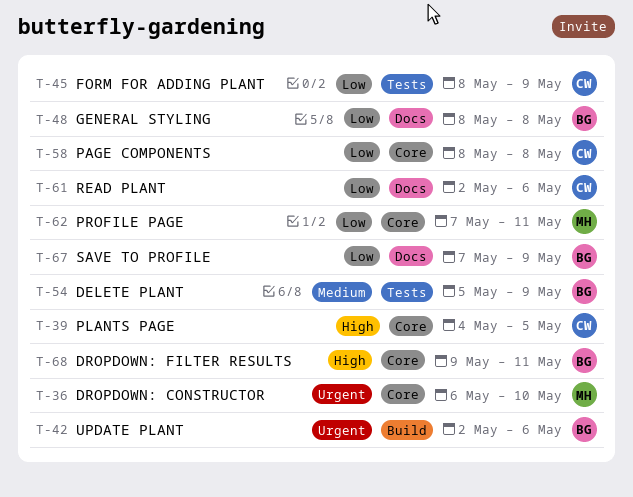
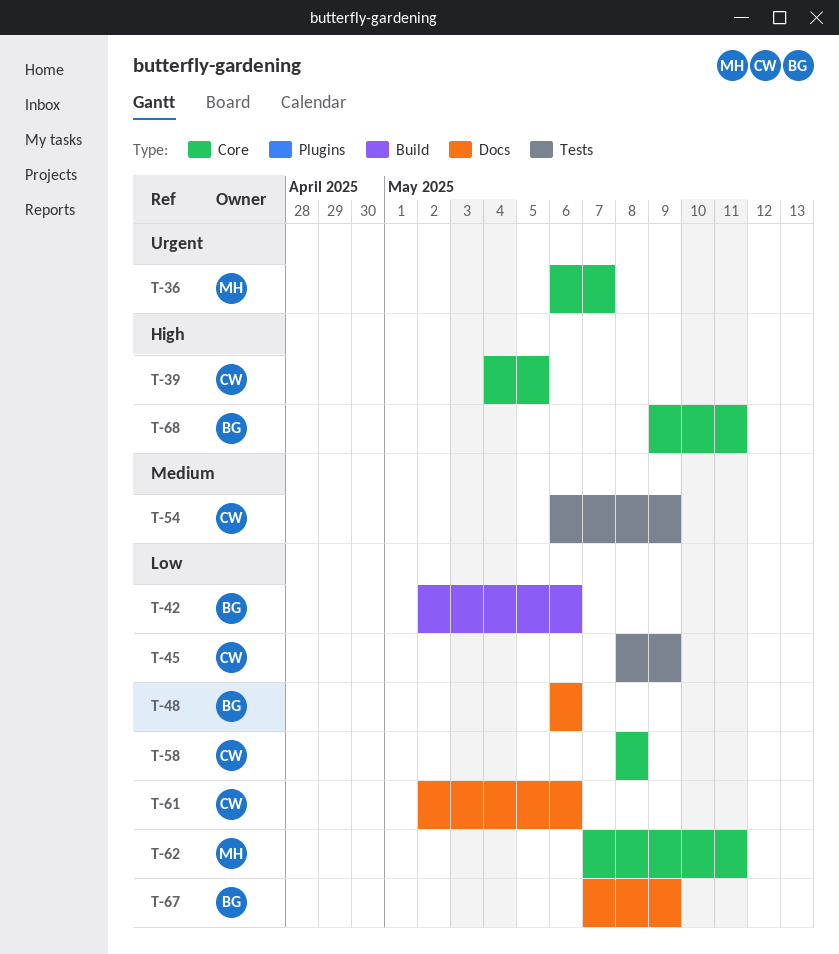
T-36, due: May 10 -> May 7
T-42, priority: Urgent -> Low
T-48, start: May 8 -> May 6
T-48, due: May 8 -> May 6
T-54, owner: BG -> CW
T-54, start: May 5 -> May 6

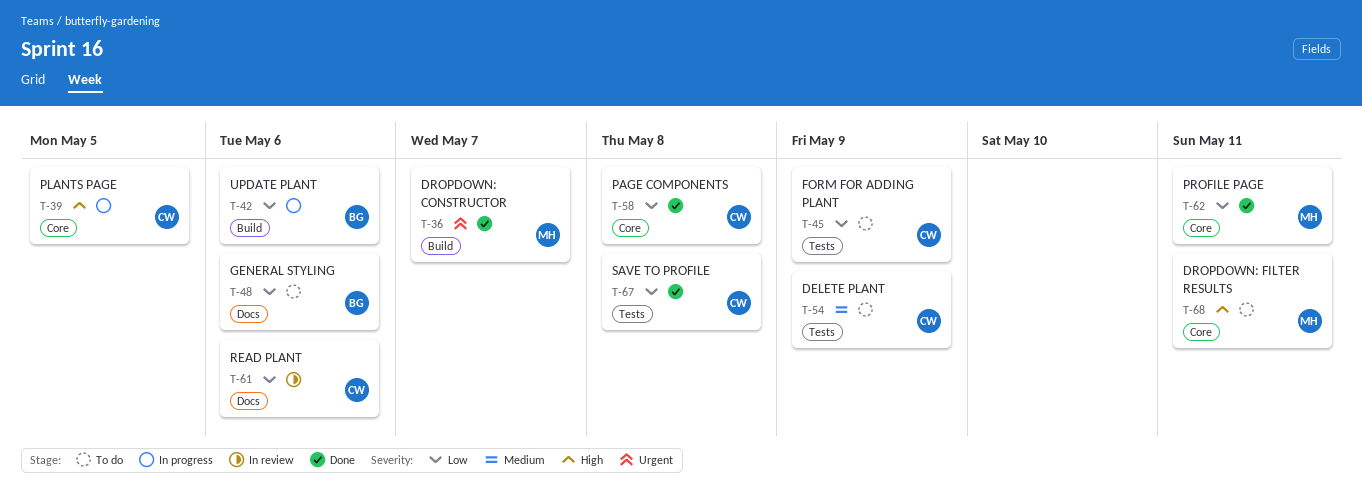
T-36, label: Core -> Build
T-67, owner: BG -> CW
T-67, label: Docs -> Tests
T-67, due: May 9 -> May 8
T-68, owner: BG -> MH

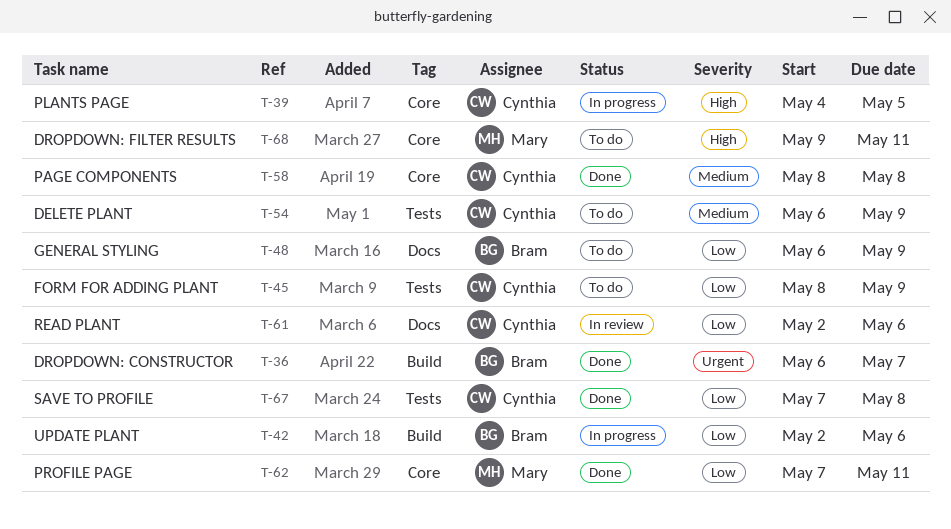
T-36, owner: Mary -> Bram
T-48, due: May 6 -> May 9
T-58, priority: Low -> Medium

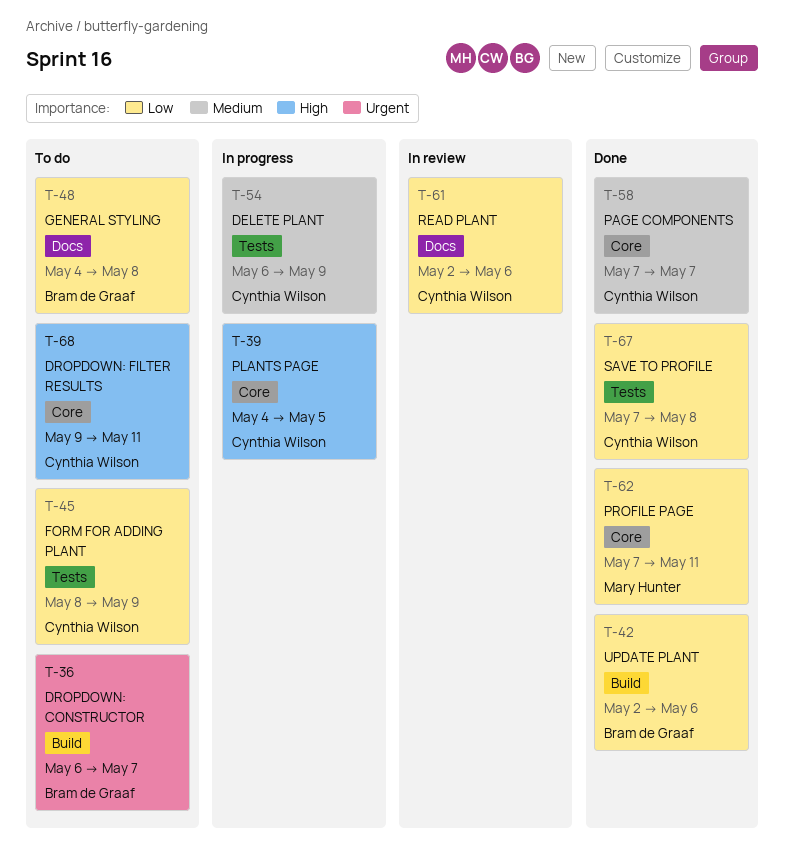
T-36, status: Done -> To do
T-42, status: In progress -> Done
T-48, start: May 6 -> May 4
T-48, due: May 9 -> May 8
T-54, status: To do -> In progress
T-58, start: May 8 -> May 7
T-58, due: May 8 -> May 7
T-68, owner: Mary Hunter -> Cynthia Wilson

